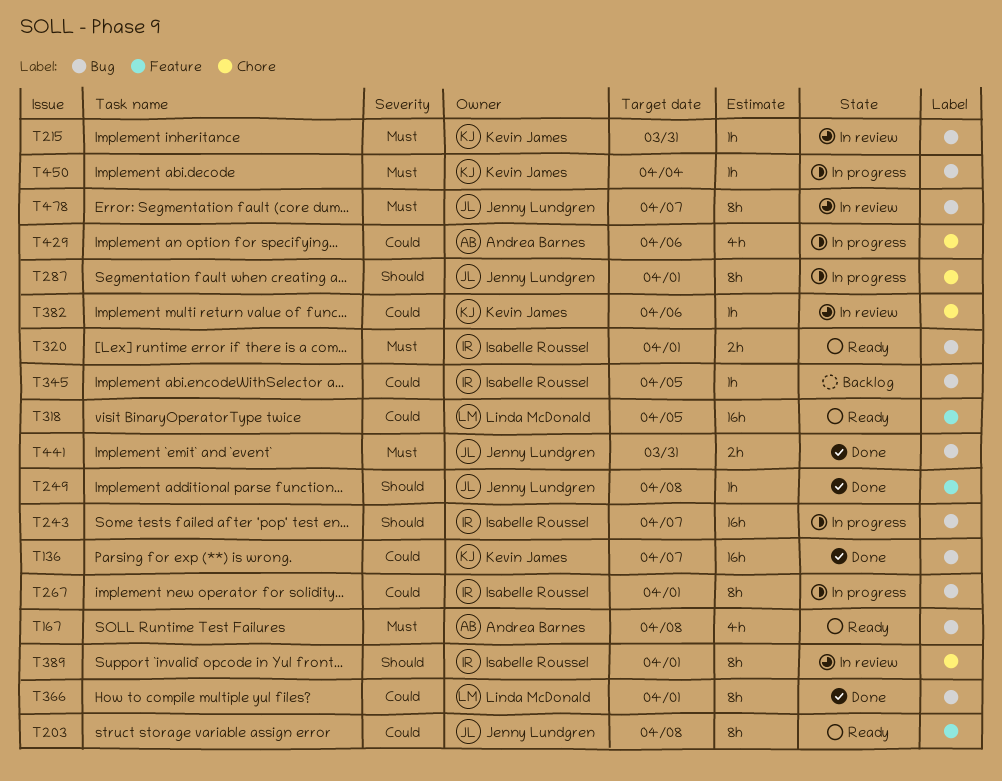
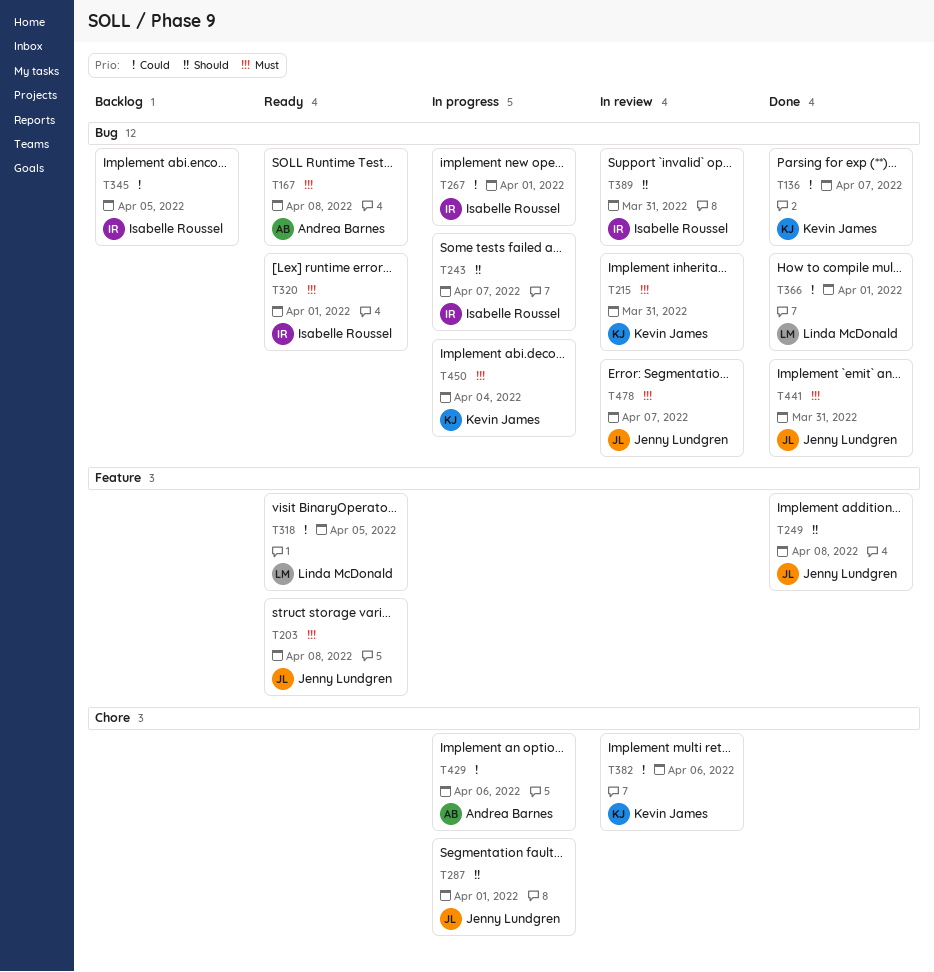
T203, priority: Could -> Must
T389, label: Chore -> Bug
T389, due: Apr 1 -> Mar 31

